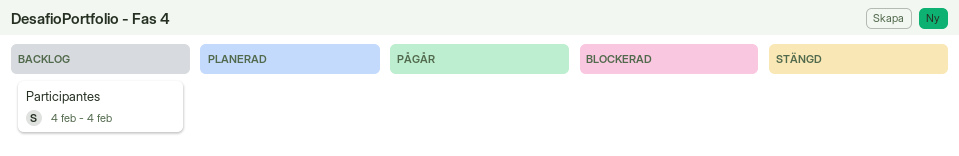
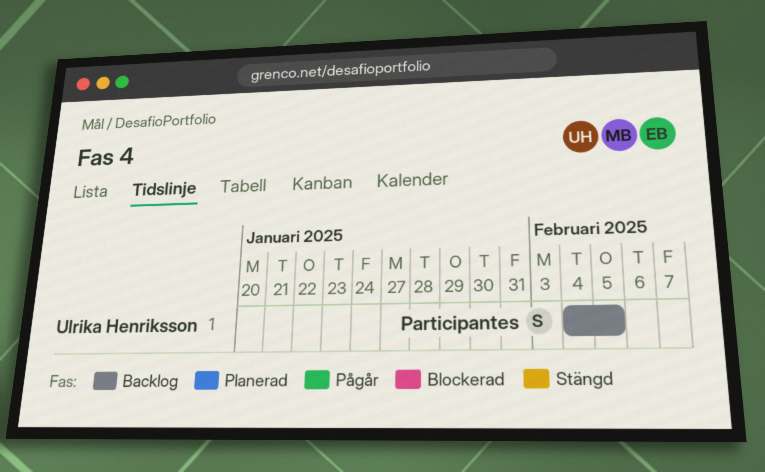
Participantes, due: Feb 4 -> Feb 5

